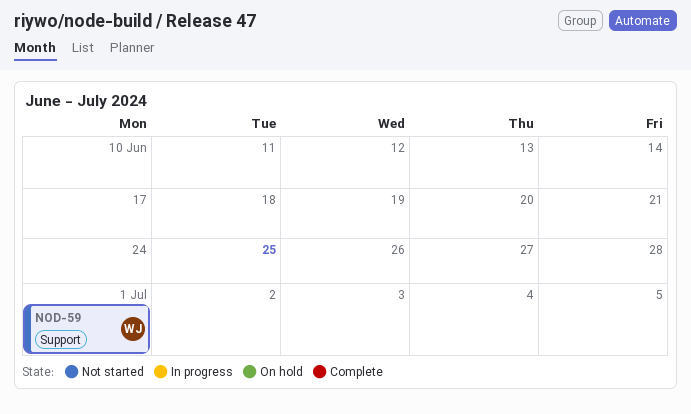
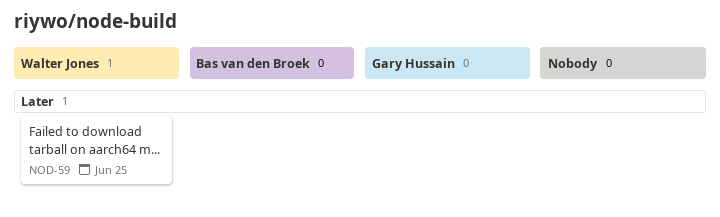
NOD-59, due: Jul 1 -> Jun 25

